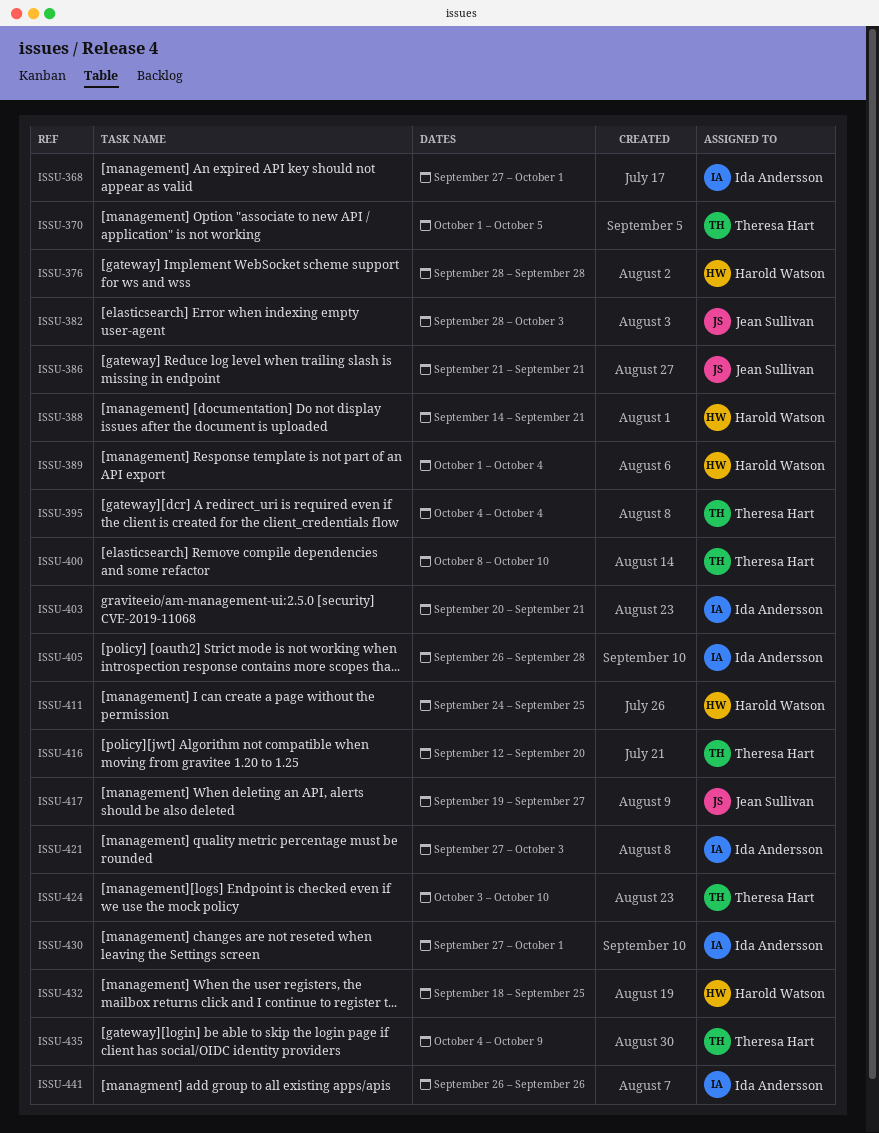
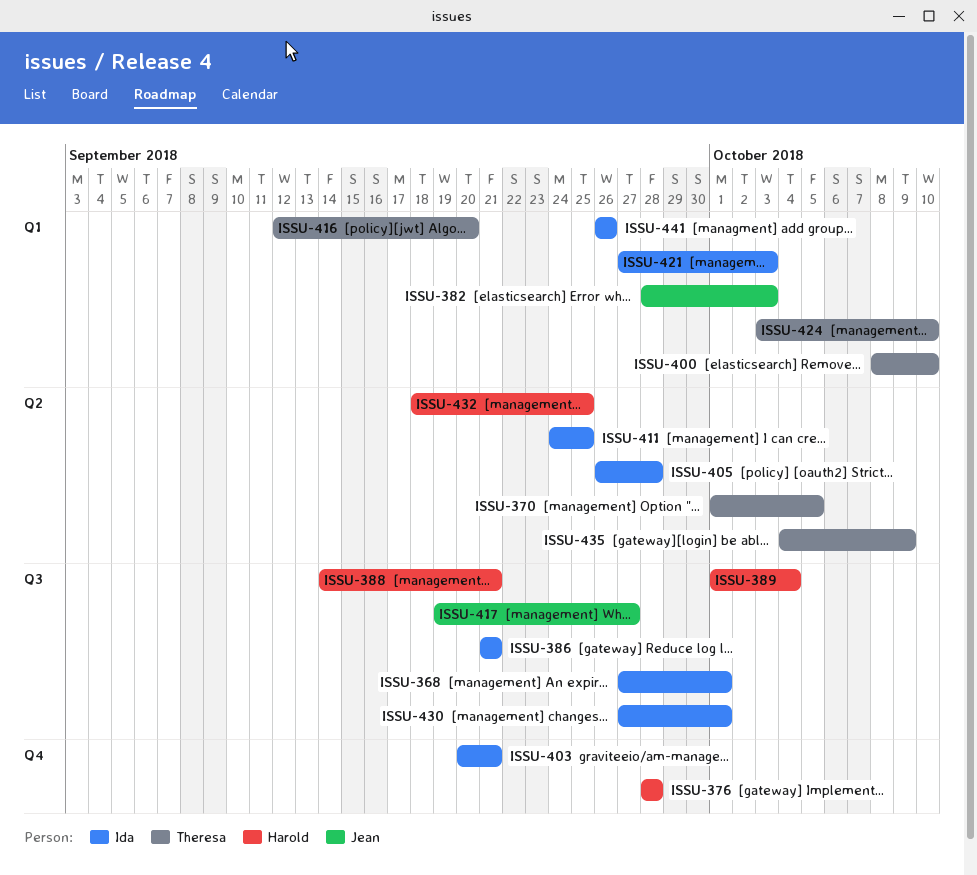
ISSU-386, owner: Jean Sullivan -> Ida Andersson
ISSU-395: present -> none
ISSU-411, owner: Harold Watson -> Ida Andersson

